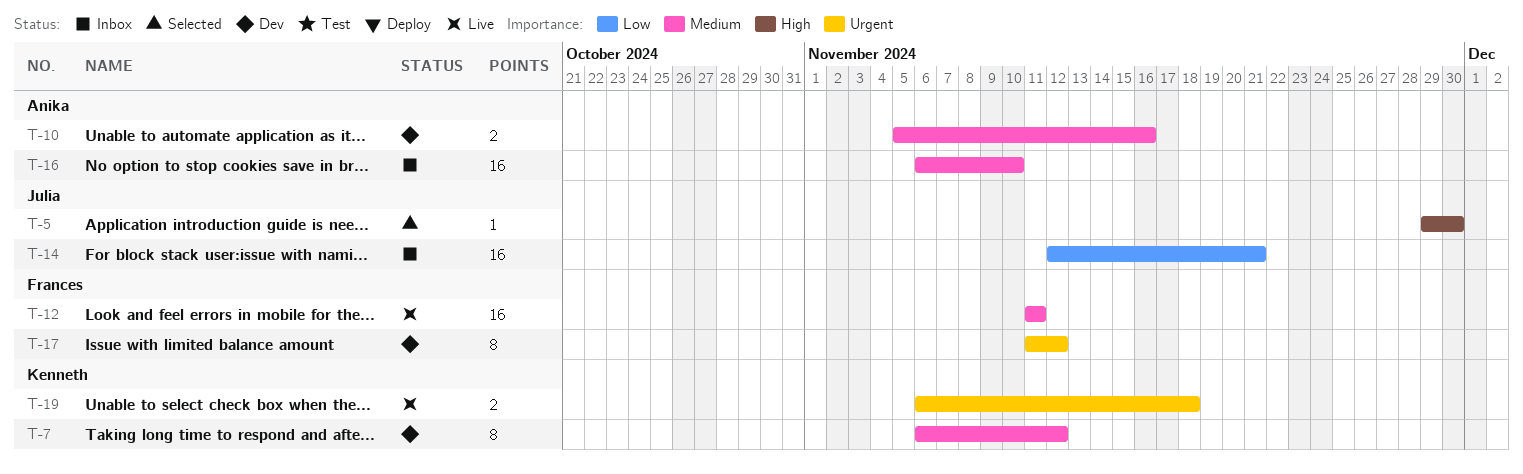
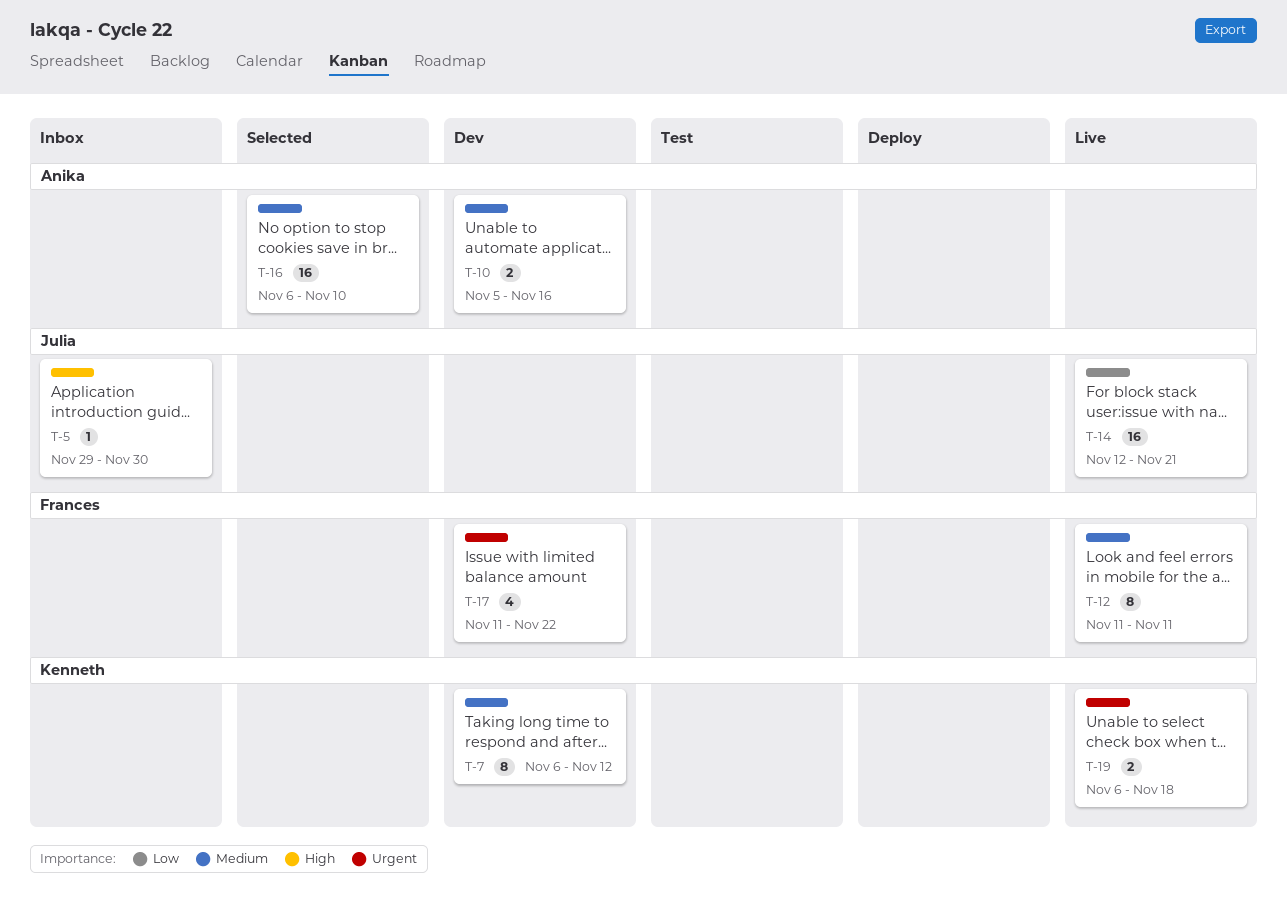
T-5, status: Selected -> Inbox
T-12, estimate: 16 -> 8
T-14, status: Inbox -> Live
T-16, status: Inbox -> Selected
T-17, estimate: 8 -> 4
T-17, due: Nov 12 -> Nov 22

